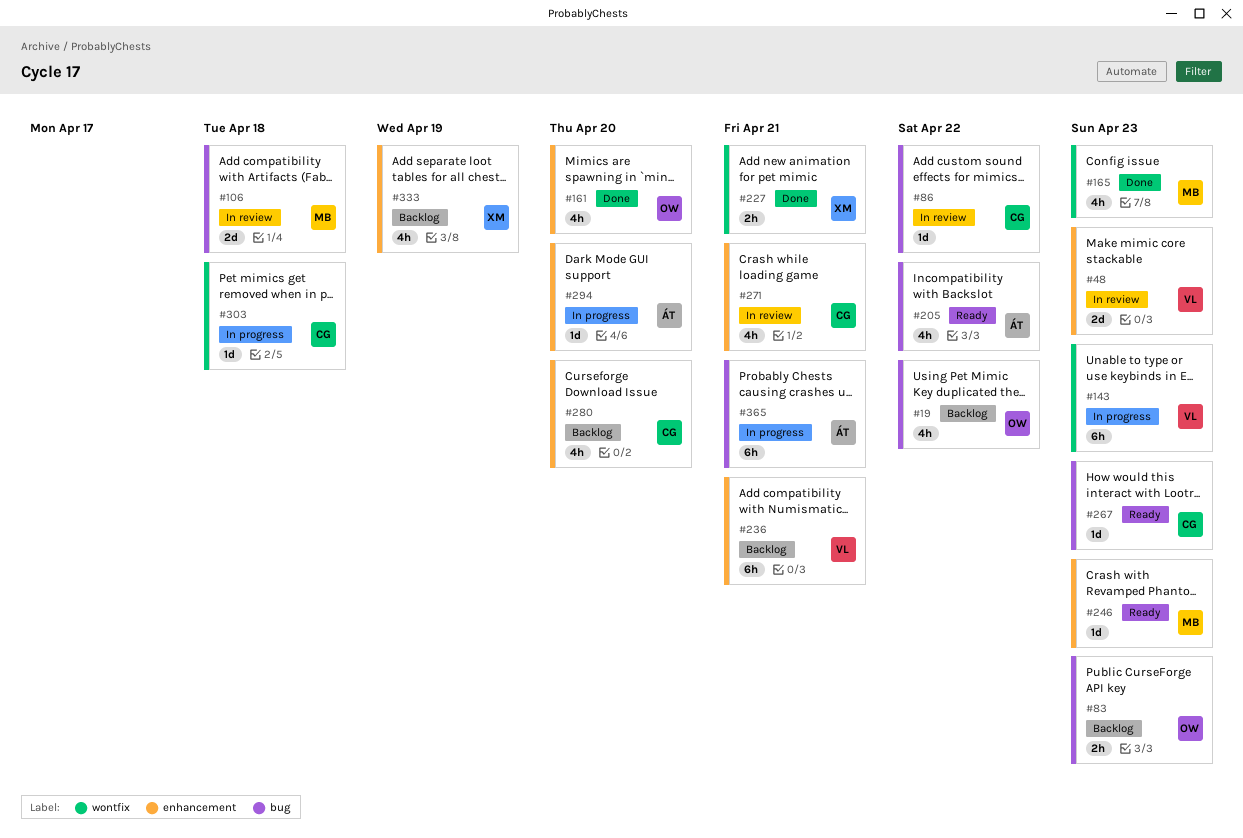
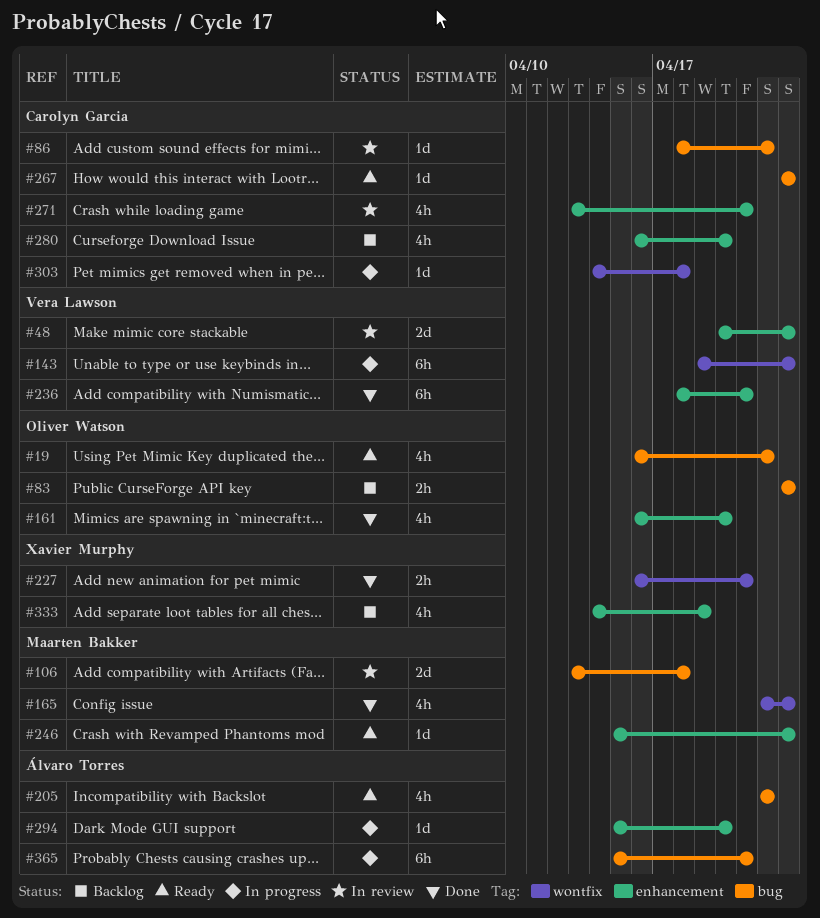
#19, status: Backlog -> Ready
#236, status: Backlog -> Done

